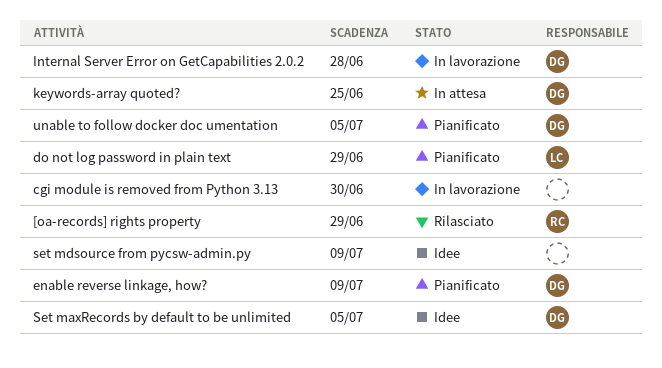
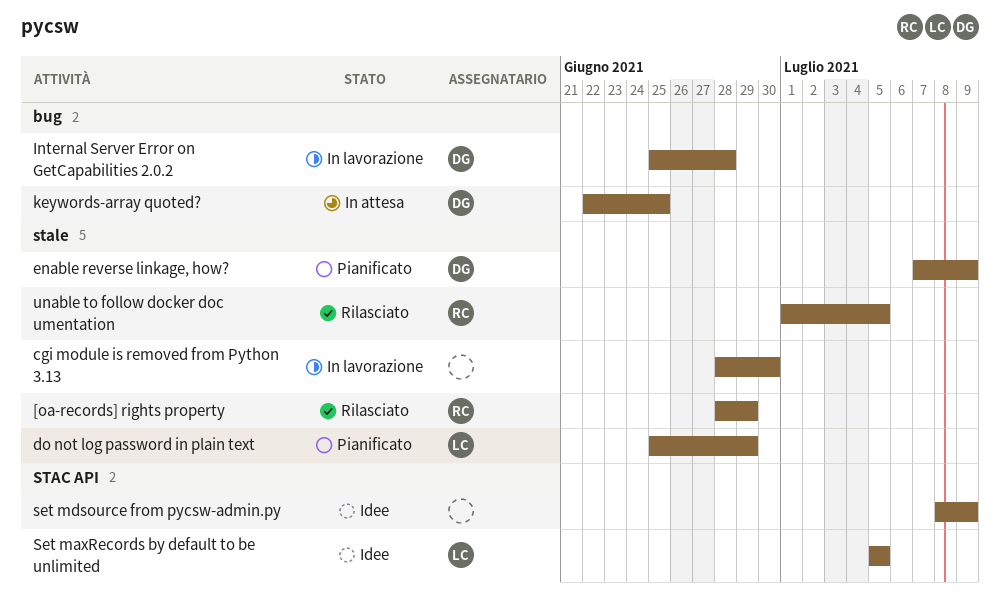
Set maxRecords by default to be unlimited, owner: DG -> LC
unable to follow docker doc umentation, status: Pianificato -> Rilasciato
unable to follow docker doc umentation, owner: DG -> RC

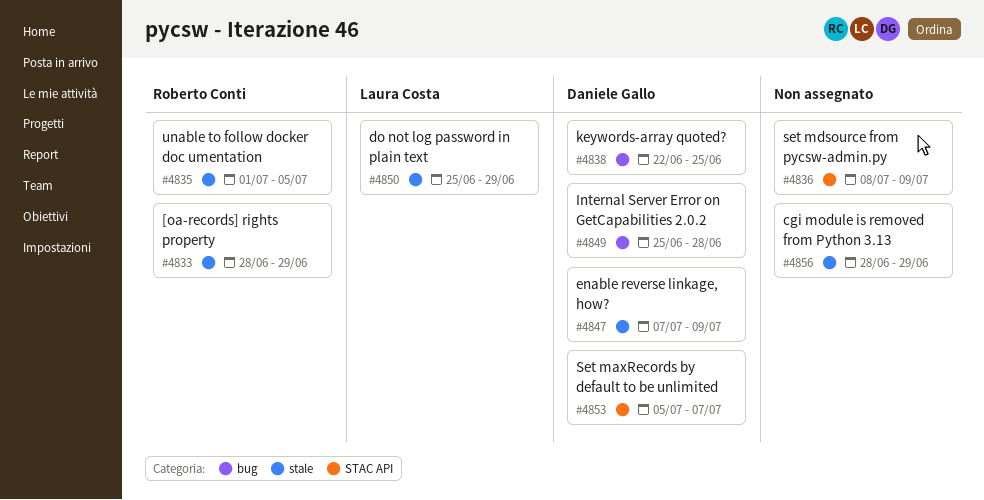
cgi module is removed from Python 3.13, due: Jun 30 -> Jun 29
Set maxRecords by default to be unlimited, owner: Laura Costa -> Daniele Gallo
Set maxRecords by default to be unlimited, due: Jul 5 -> Jul 7

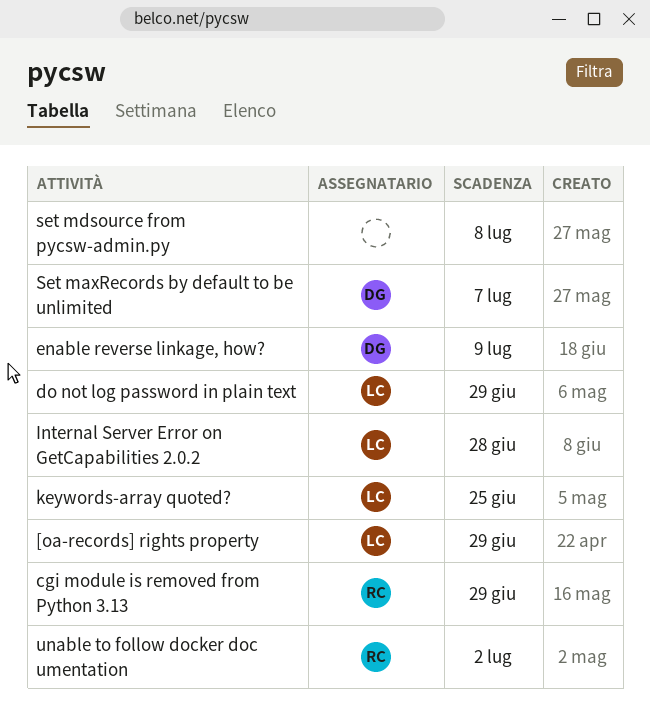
[oa-records] rights property, owner: Roberto Conti -> Laura Costa
cgi module is removed from Python 3.13, owner: none -> Roberto Conti
Internal Server Error on GetCapabilities 2.0.2, owner: Daniele Gallo -> Laura Costa
keywords-array quoted?, owner: Daniele Gallo -> Laura Costa
set mdsource from pycsw-admin.py, due: Jul 9 -> Jul 8
unable to follow docker doc umentation, due: Jul 5 -> Jul 2

